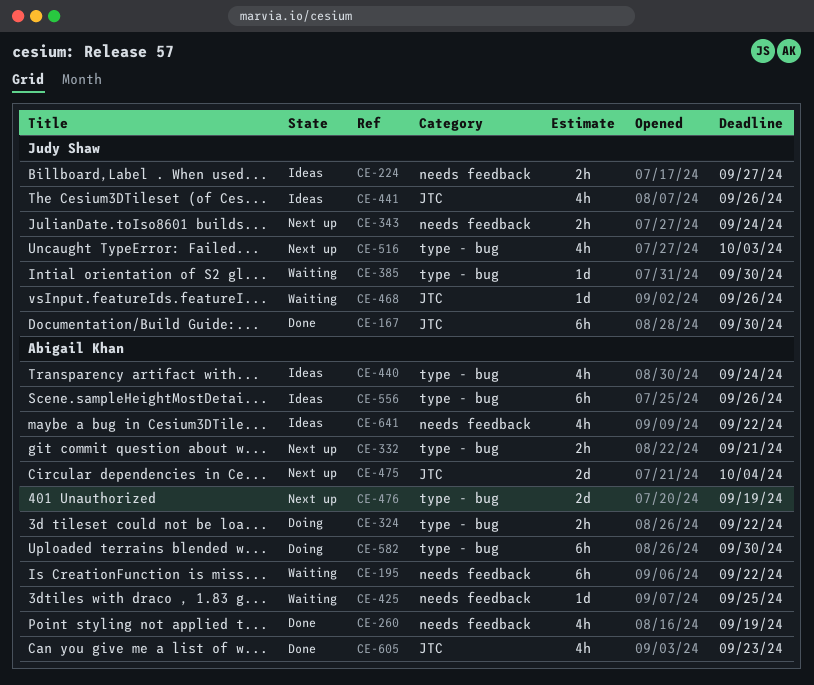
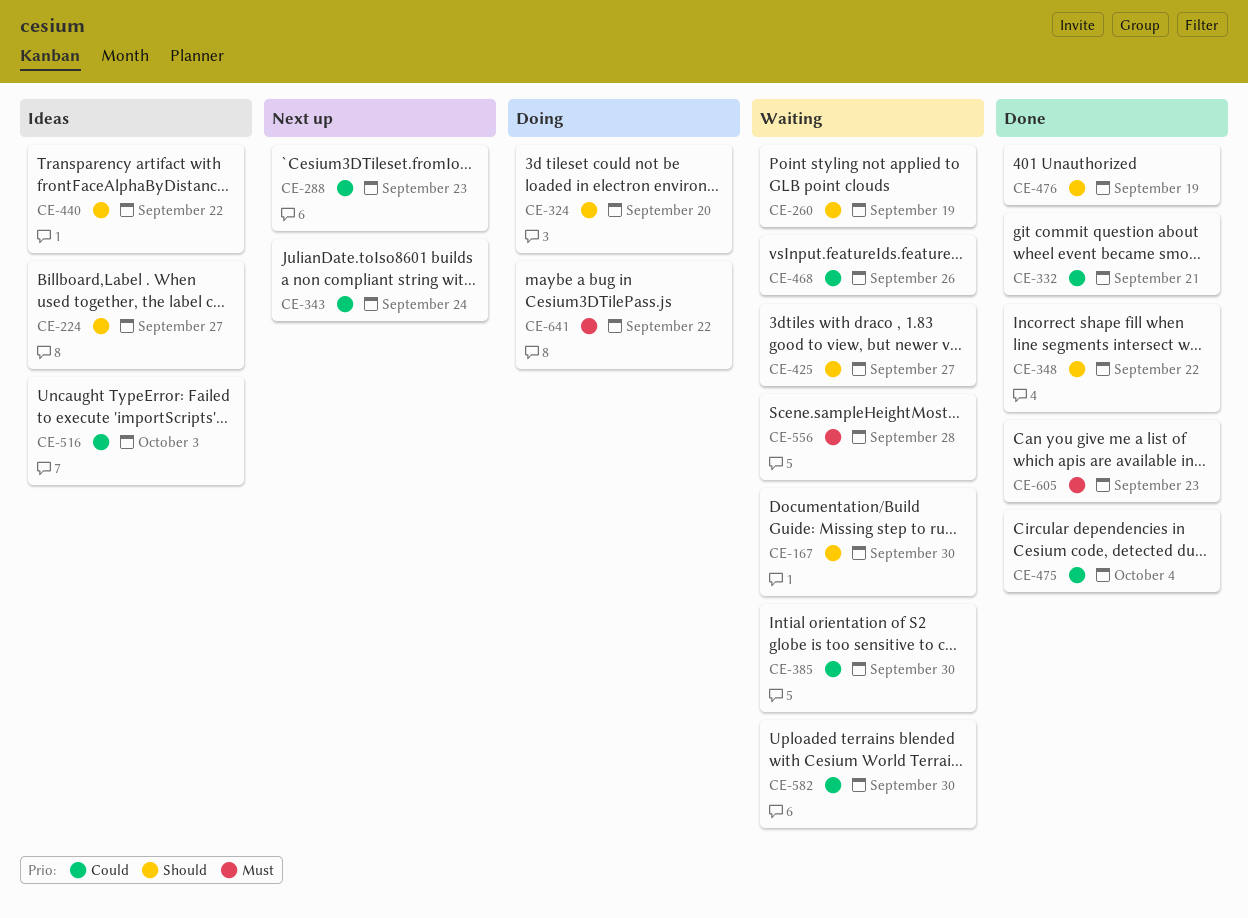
CE-167, status: Done -> Waiting
CE-195: present -> none
CE-260, status: Done -> Waiting
CE-288: none -> present
CE-324, due: Sep 22 -> Sep 20
CE-332, status: Next up -> Done
CE-348: none -> present
CE-425, due: Sep 25 -> Sep 27
CE-440, due: Sep 24 -> Sep 22
CE-441: present -> none
CE-475, status: Next up -> Done
CE-476, status: Next up -> Done
CE-516, status: Next up -> Ideas
CE-556, status: Ideas -> Waiting
CE-556, due: Sep 26 -> Sep 28
CE-582, status: Doing -> Waiting
CE-641, status: Ideas -> Doing

